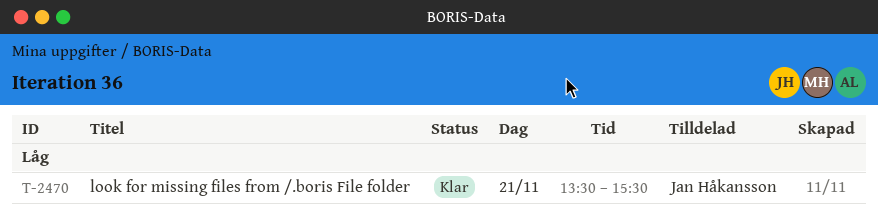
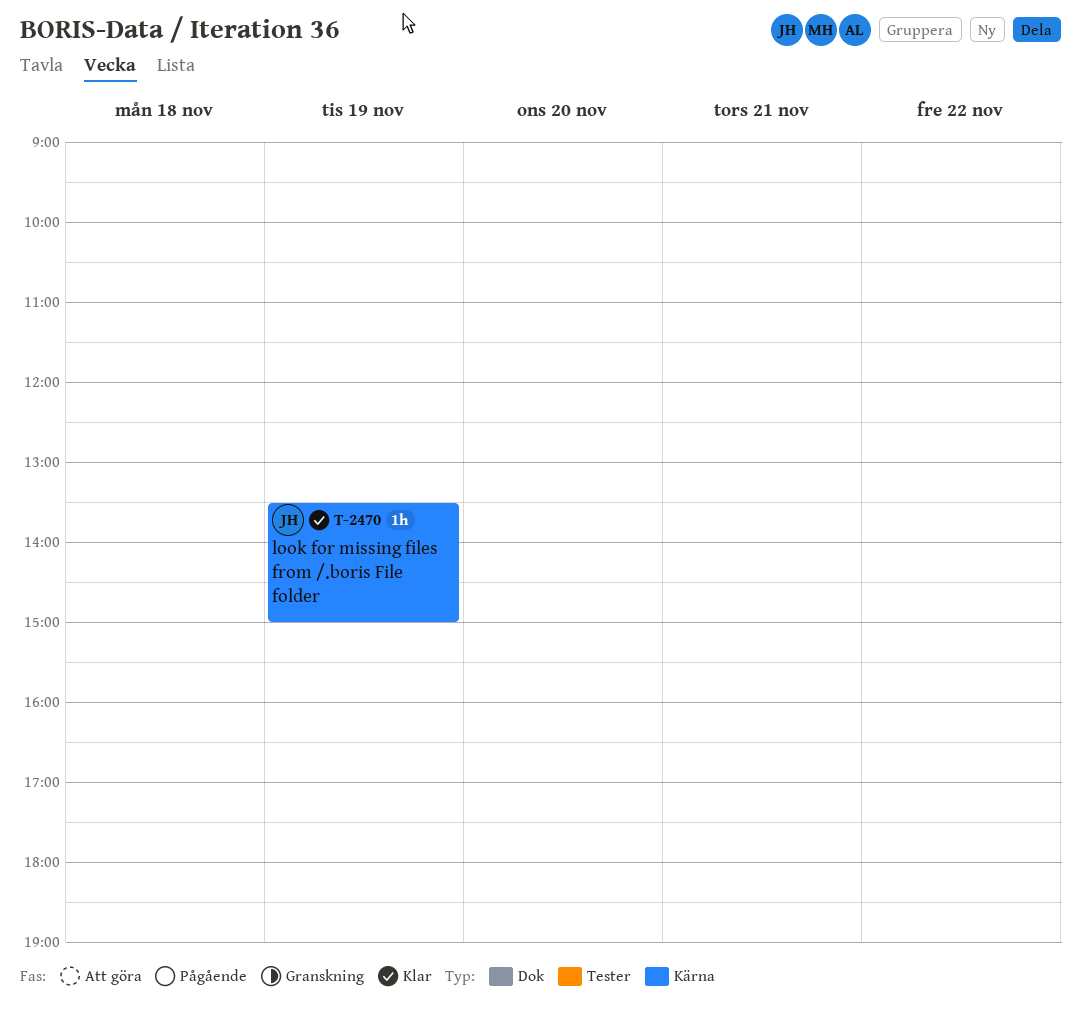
T-2470, day: Nov 21 -> Nov 19
T-2470, ends: 15:30 -> 15:00

